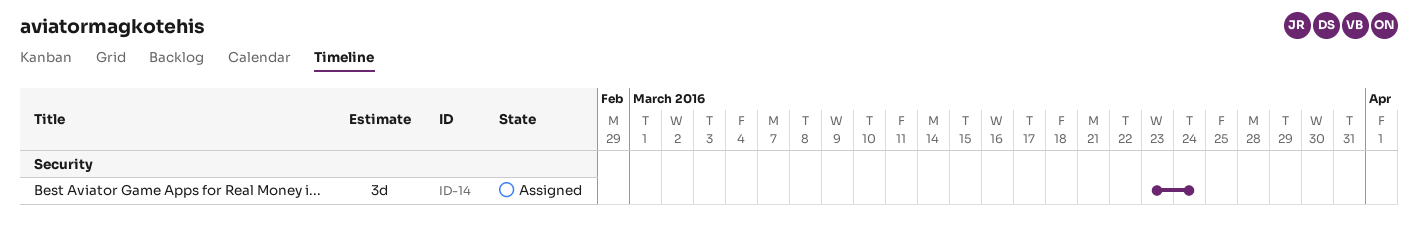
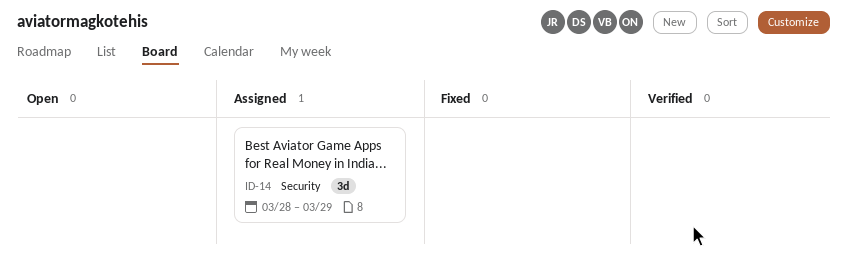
ID-14, start: Mar 23 -> Mar 28
ID-14, due: Mar 24 -> Mar 29

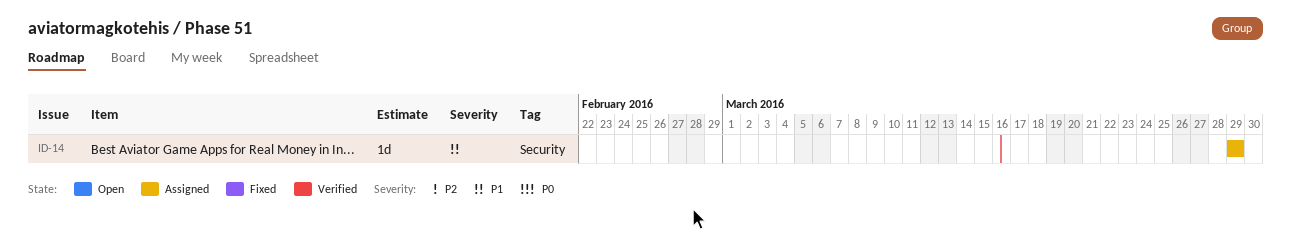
ID-14, estimate: 3d -> 1d
ID-14, start: Mar 28 -> Mar 29

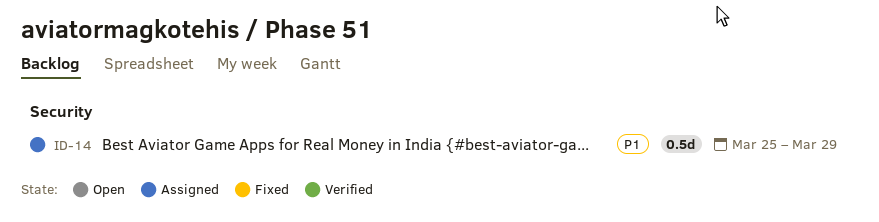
ID-14, estimate: 1d -> 0.5d
ID-14, start: Mar 29 -> Mar 25

